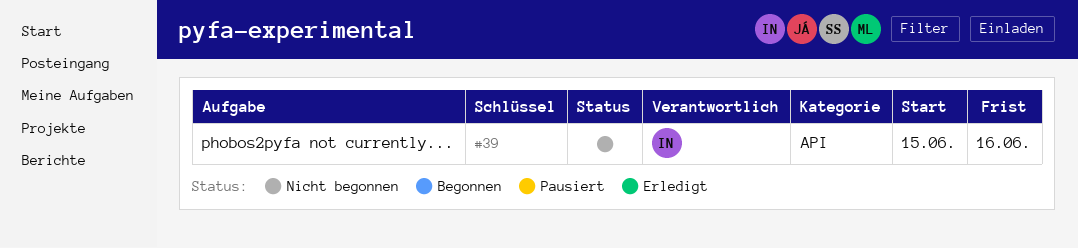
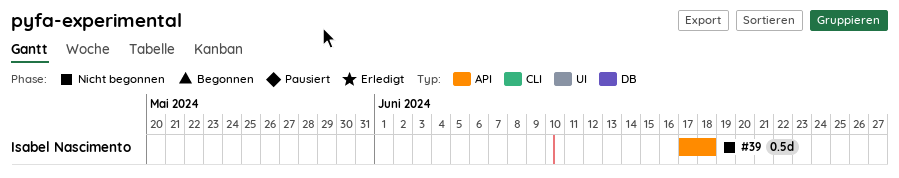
#39, start: Jun 15 -> Jun 17
#39, due: Jun 16 -> Jun 18

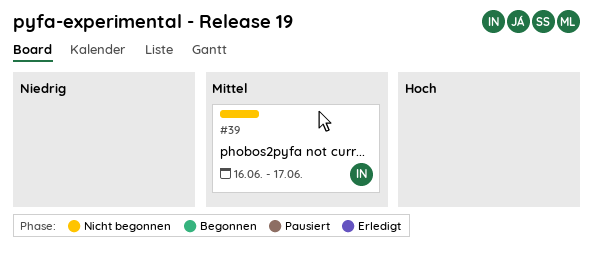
#39, start: Jun 17 -> Jun 16
#39, due: Jun 18 -> Jun 17

